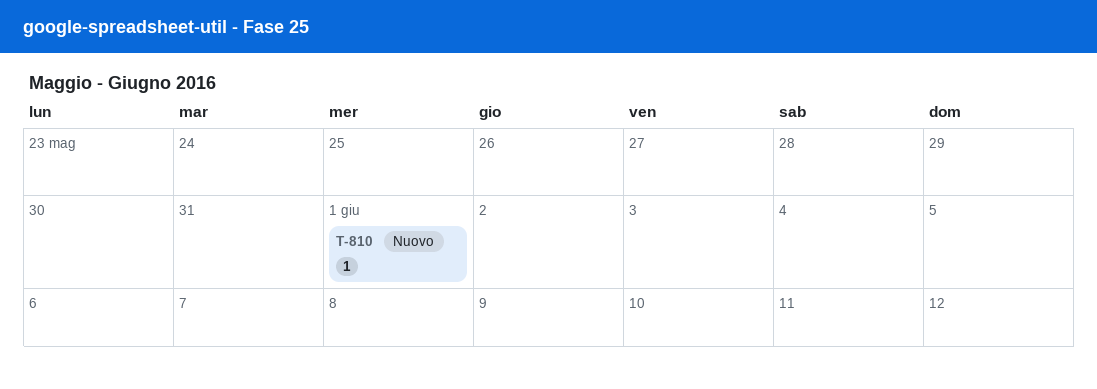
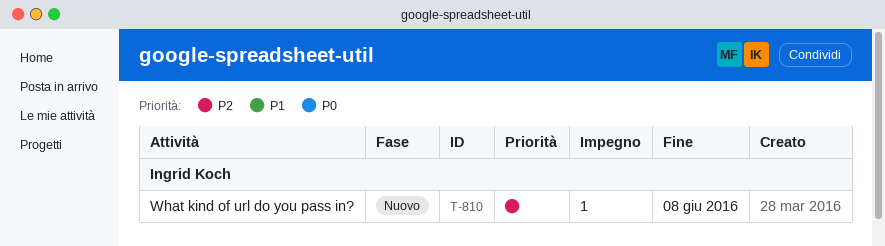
T-810, due: Jun 1 -> Jun 8

